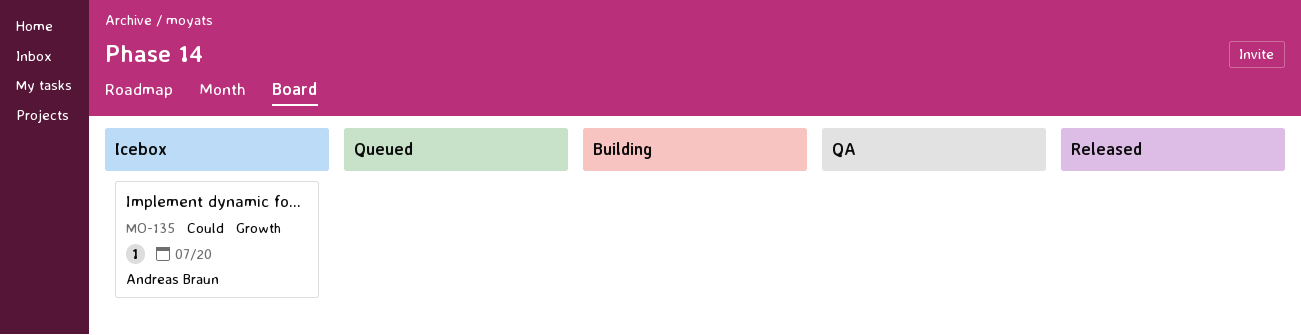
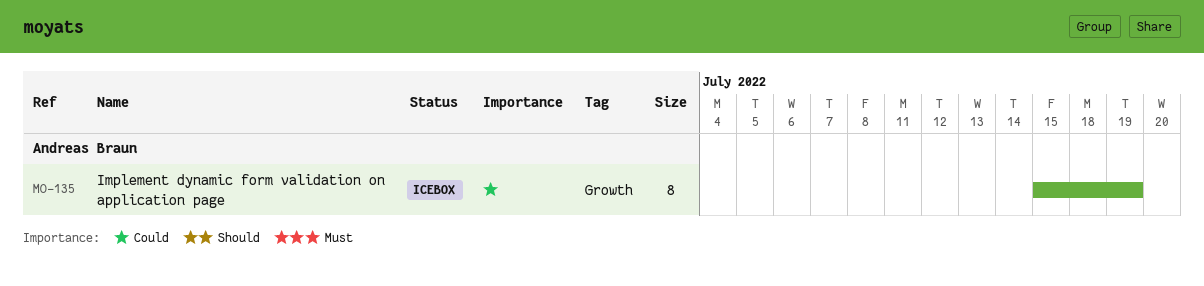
MO-135, estimate: 1 -> 8
MO-135, due: Jul 20 -> Jul 19

